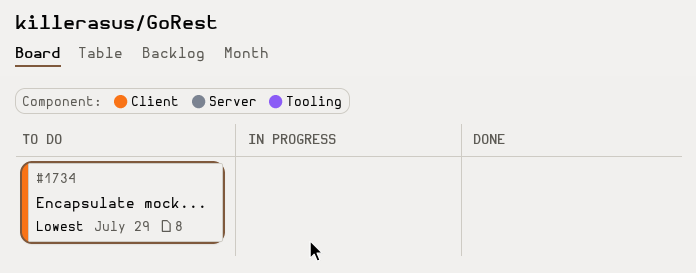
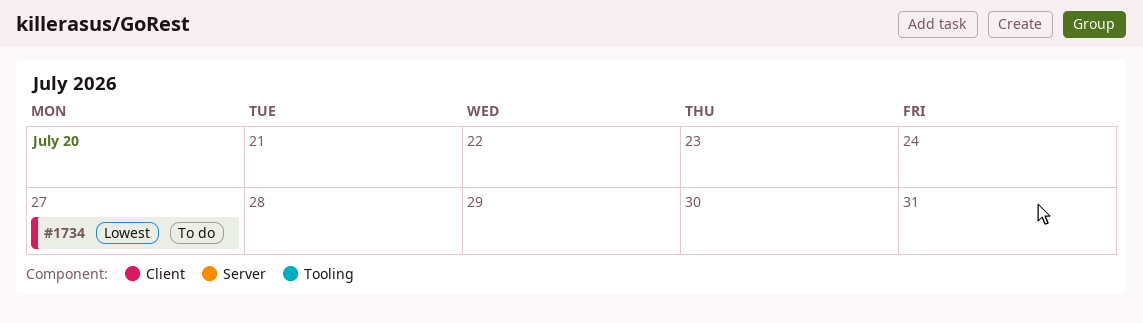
#1734, due: Jul 29 -> Jul 27

